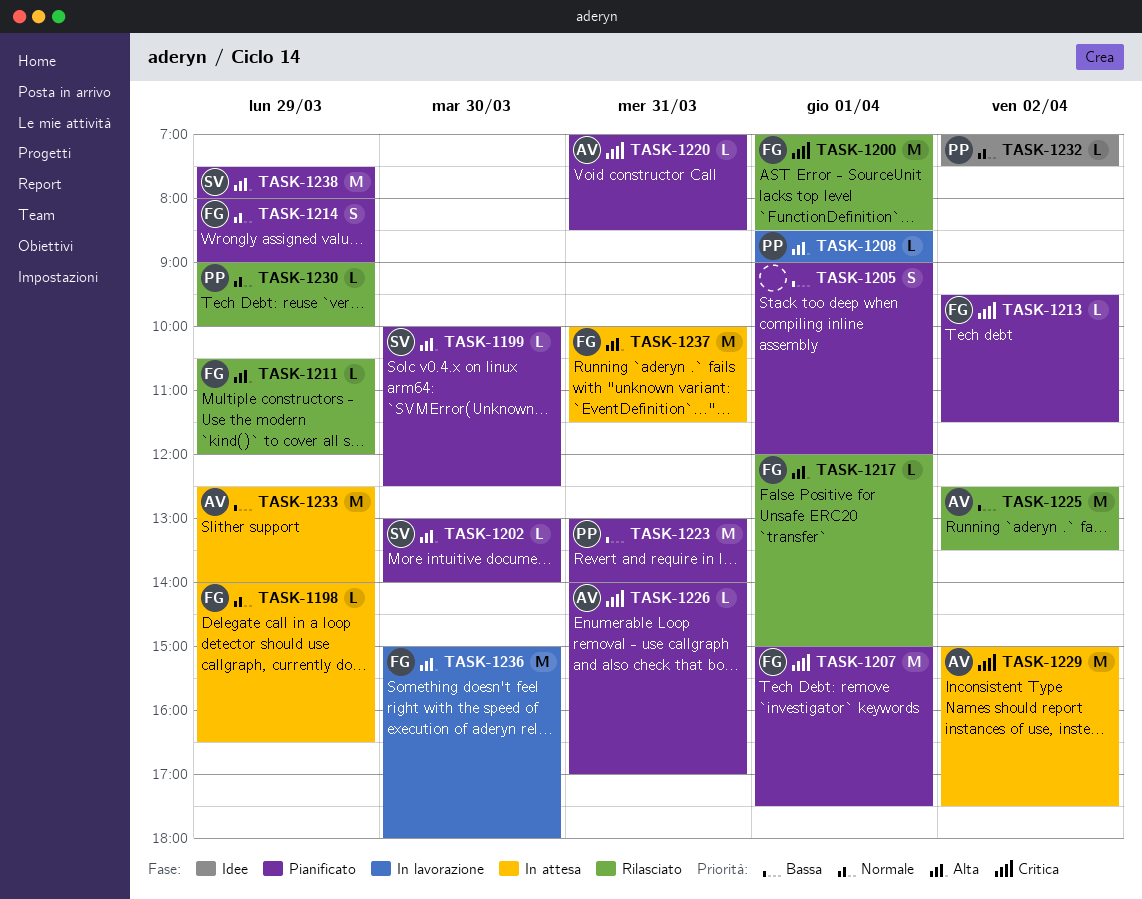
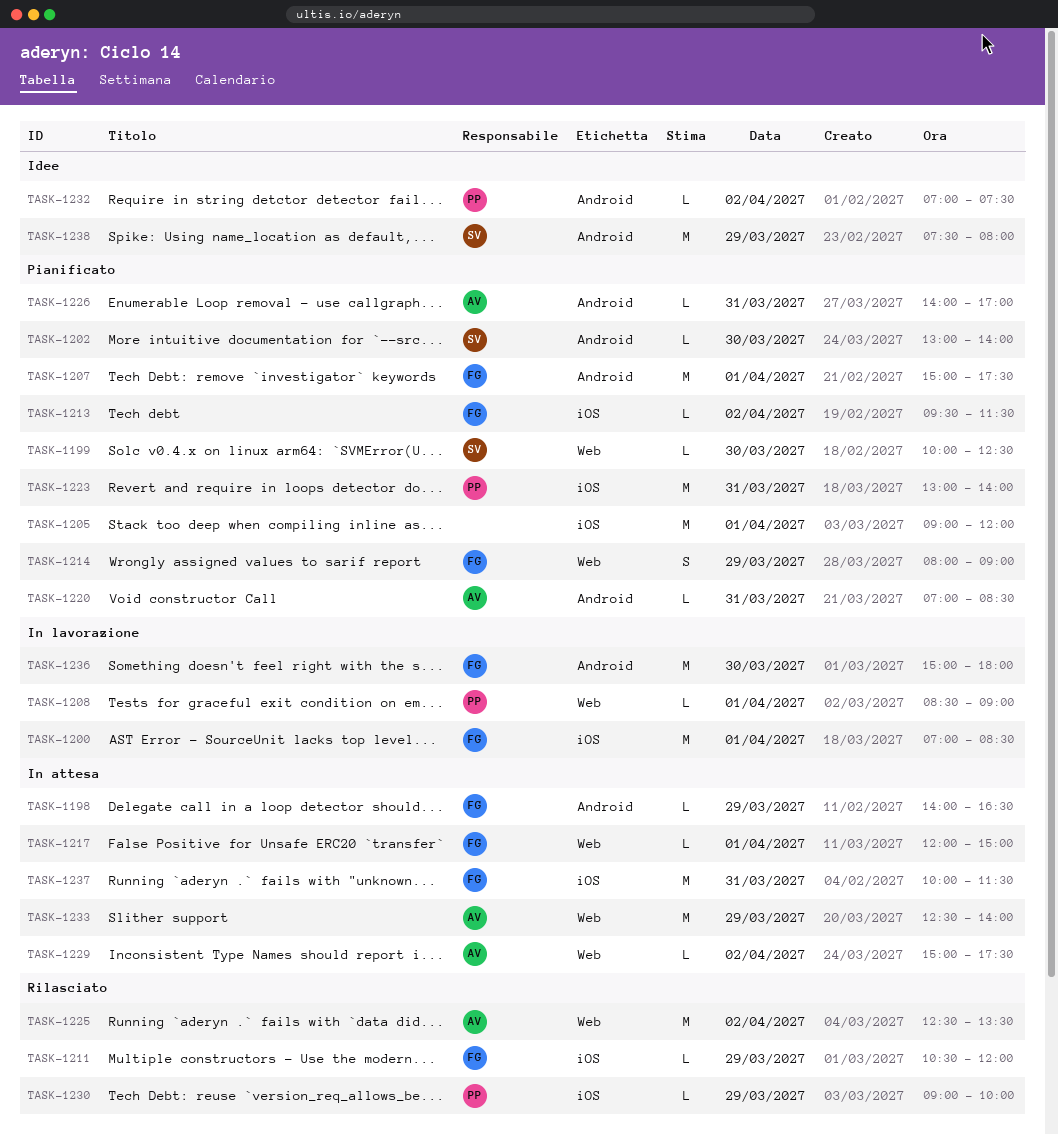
TASK-1200, status: Rilasciato -> In lavorazione
TASK-1205, estimate: S -> M
TASK-1217, status: Rilasciato -> In attesa
TASK-1229, estimate: M -> L
TASK-1238, status: Pianificato -> Idee

